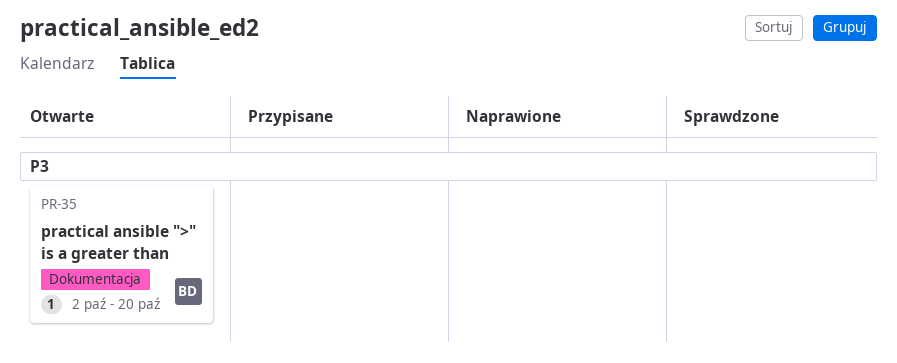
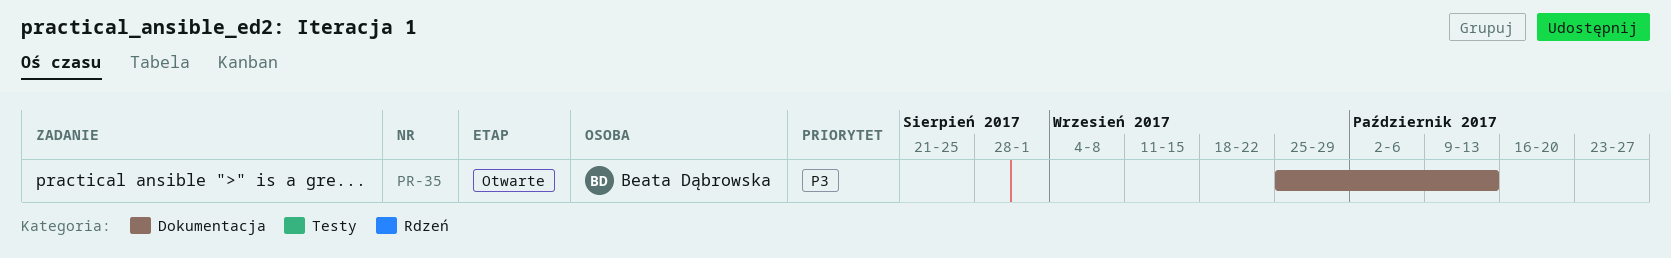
PR-35, start: Oct 2 -> Sep 25
PR-35, due: Oct 20 -> Oct 13

